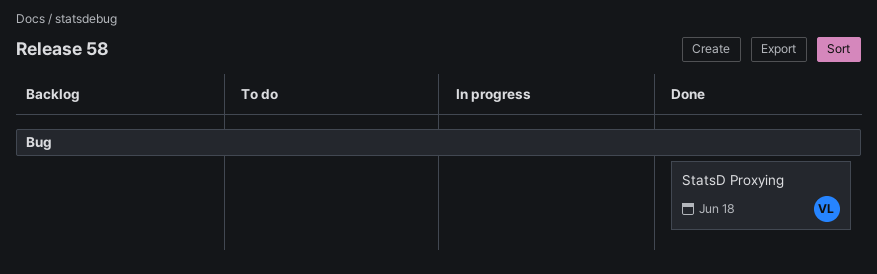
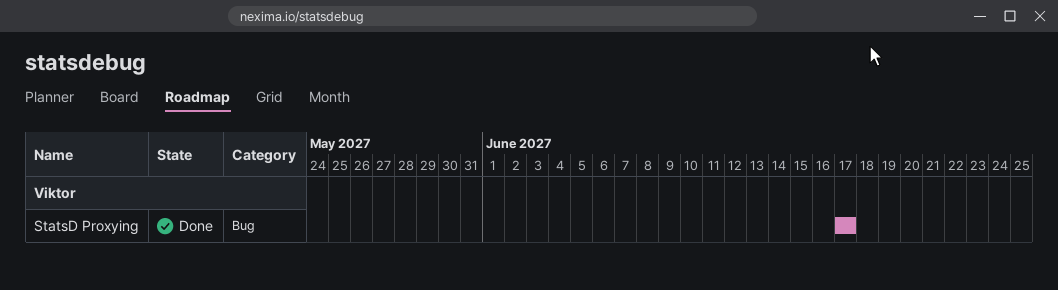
StatsD Proxying, due: Jun 18 -> Jun 17

